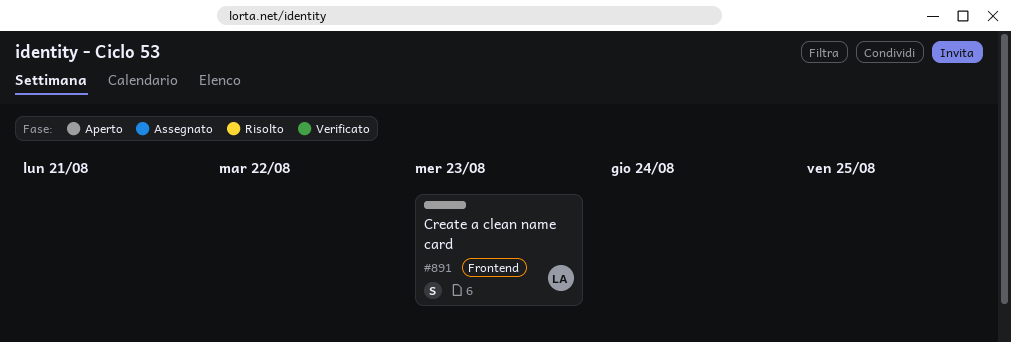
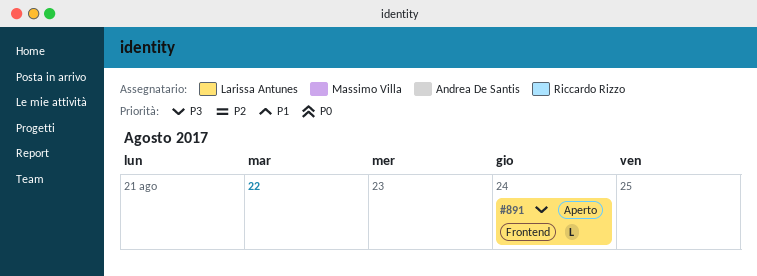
#891, estimate: S -> L
#891, due: Aug 23 -> Aug 24

